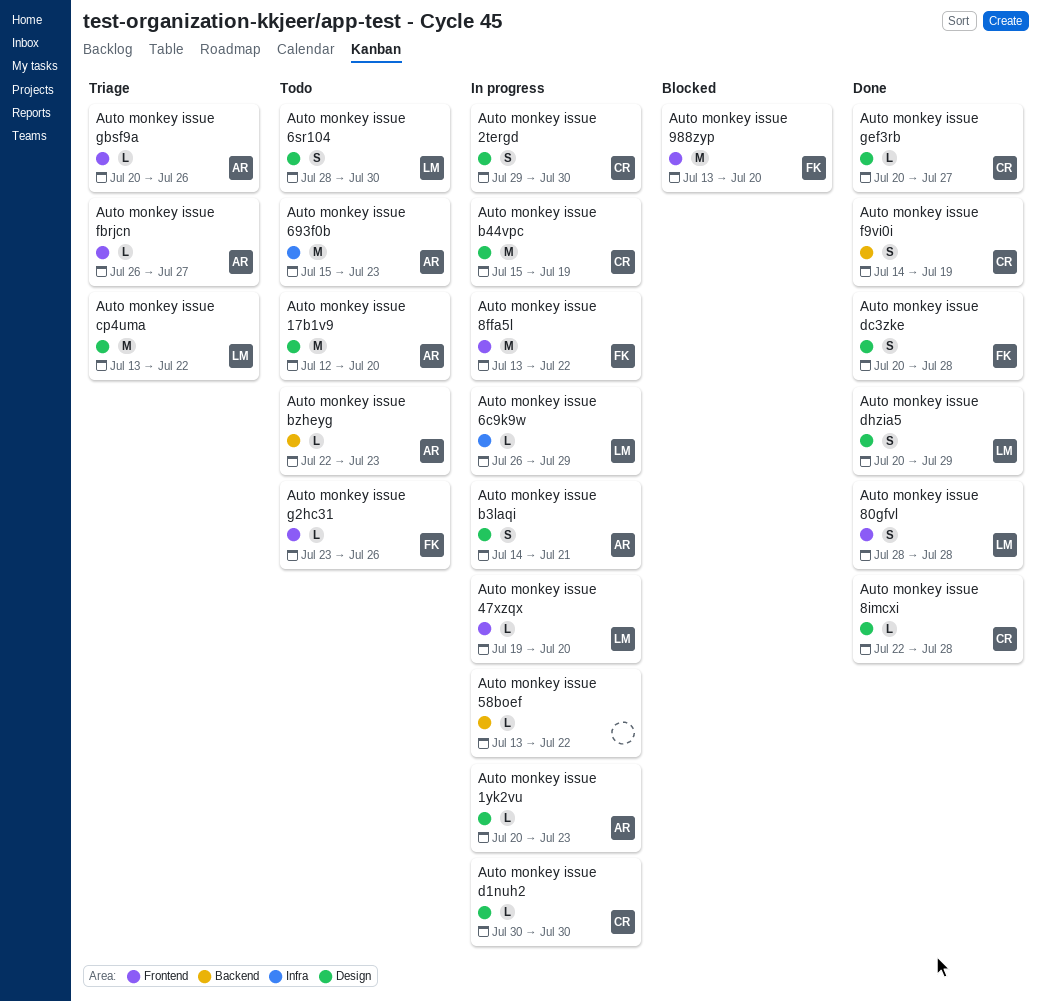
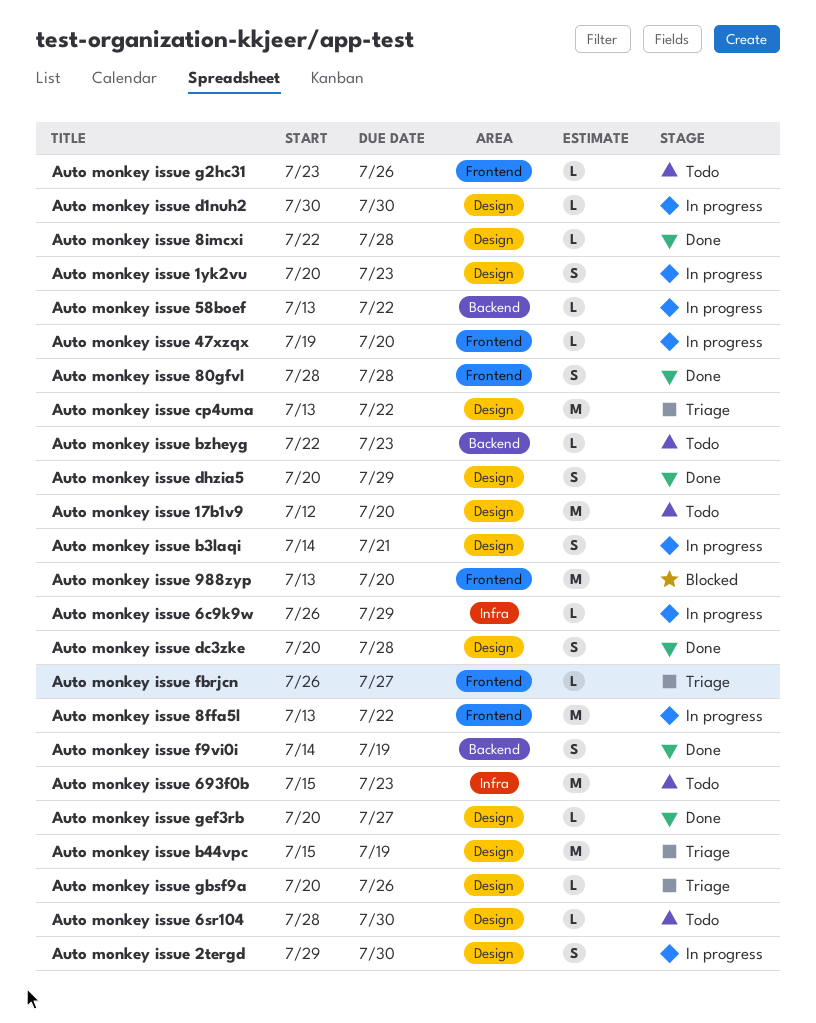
Auto monkey issue 1yk2vu, estimate: L -> S
Auto monkey issue 6sr104, estimate: S -> L
Auto monkey issue b44vpc, status: In progress -> Triage
Auto monkey issue gbsf9a, label: Frontend -> Design

